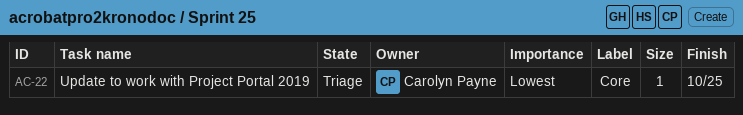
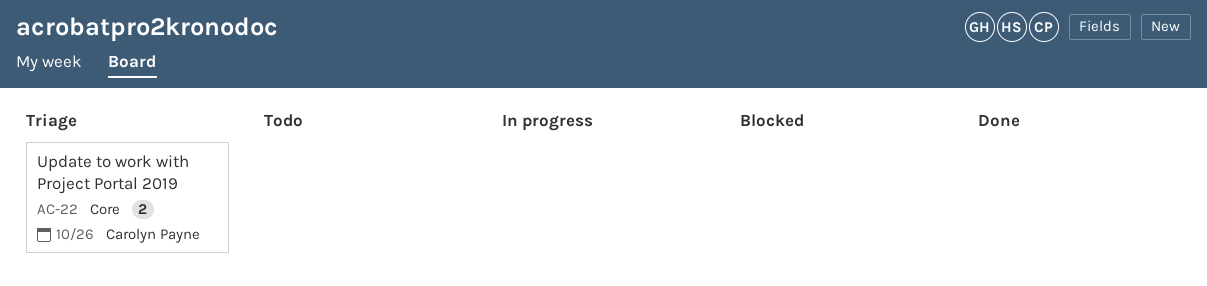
AC-22, estimate: 1 -> 2
AC-22, due: Oct 25 -> Oct 26

